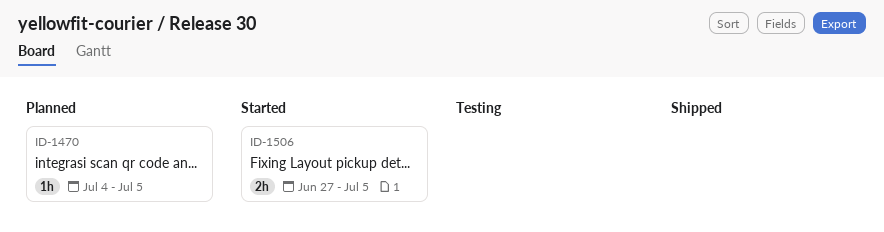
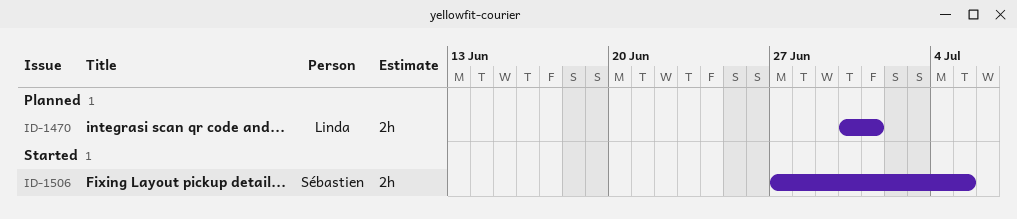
ID-1470, estimate: 1h -> 2h
ID-1470, start: Jul 4 -> Jun 30
ID-1470, due: Jul 5 -> Jul 1

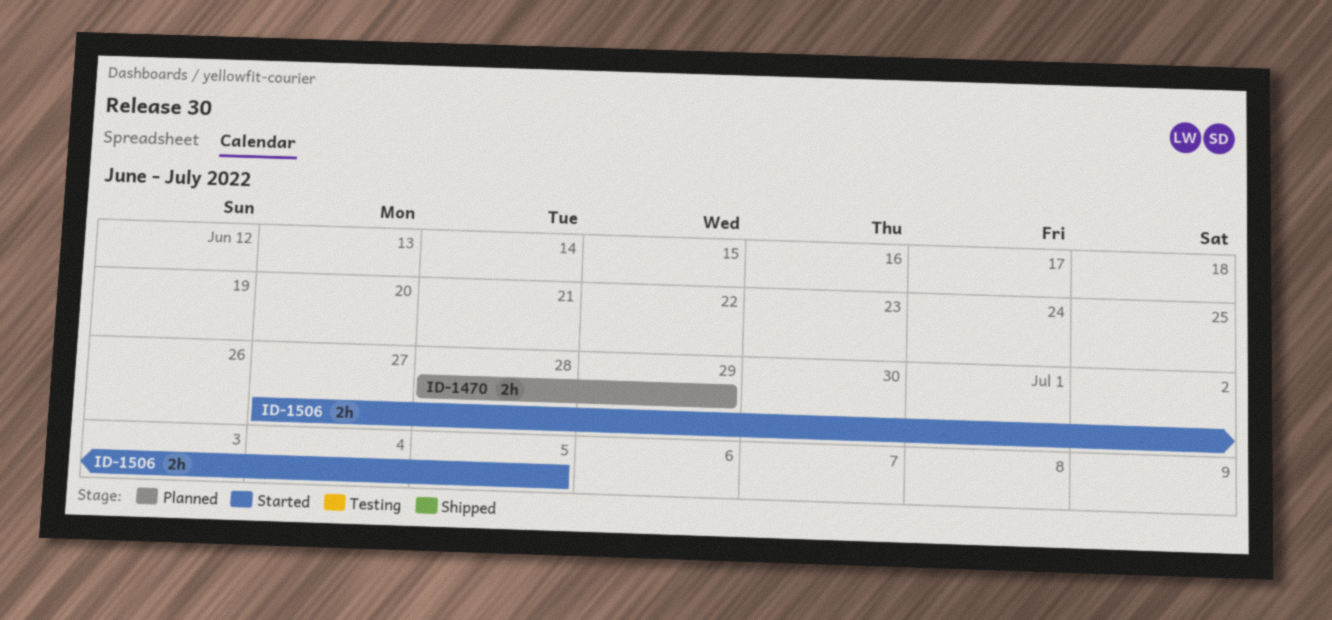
ID-1470, start: Jun 30 -> Jun 28
ID-1470, due: Jul 1 -> Jun 29

